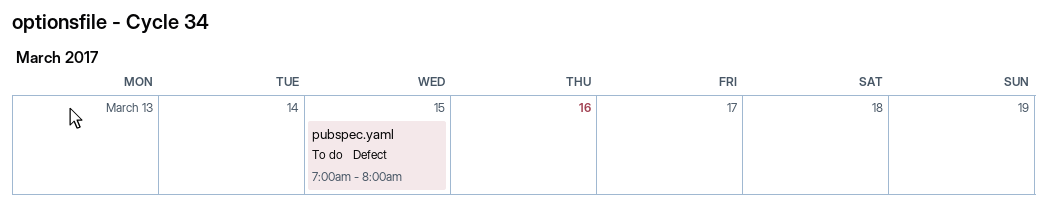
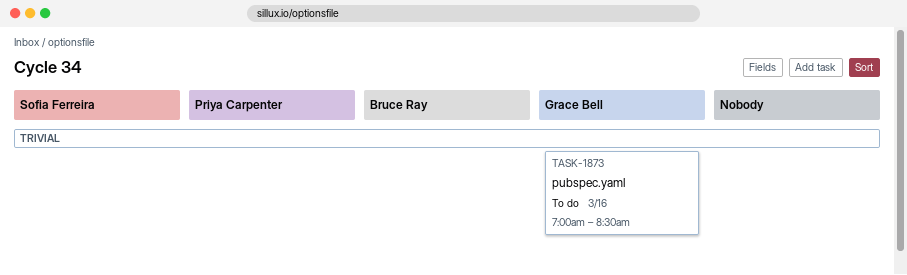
pubspec.yaml, day: Mar 15 -> Mar 16
pubspec.yaml, ends: 08:00 -> 08:30

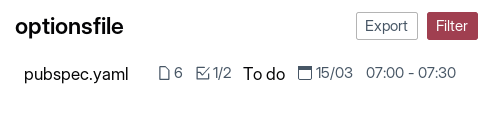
pubspec.yaml, day: Mar 16 -> Mar 15
pubspec.yaml, ends: 08:30 -> 07:30

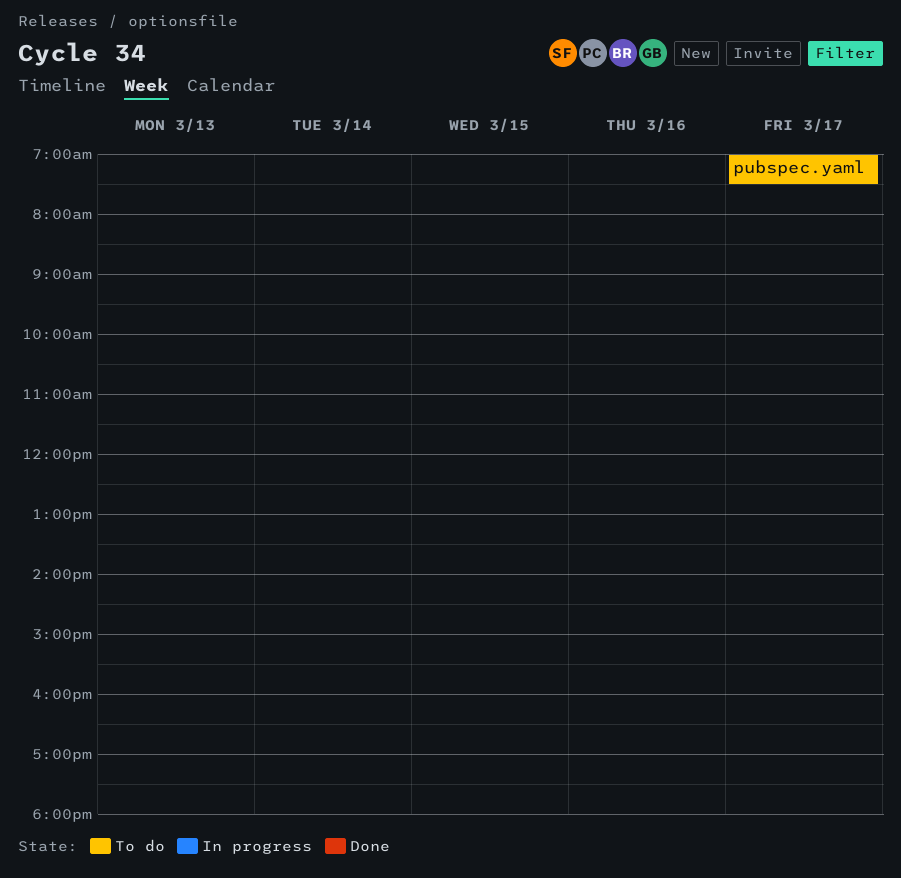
pubspec.yaml, day: Mar 15 -> Mar 17

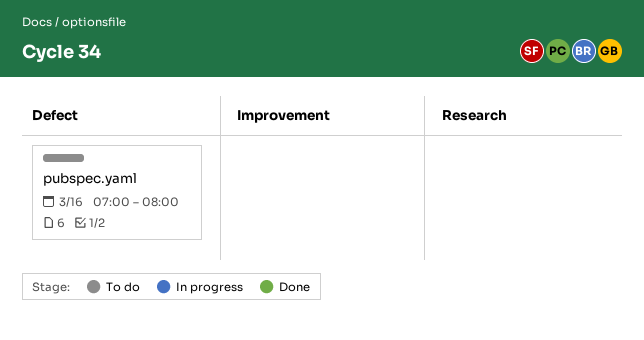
pubspec.yaml, day: Mar 17 -> Mar 16
pubspec.yaml, ends: 07:30 -> 08:00

